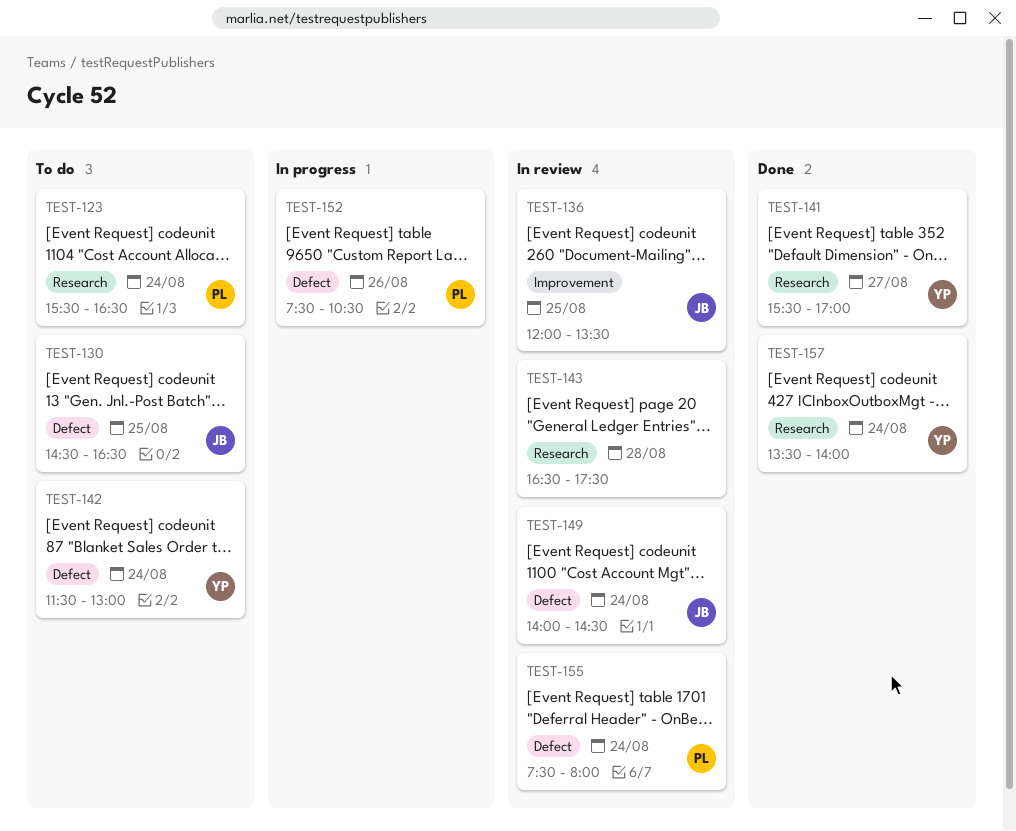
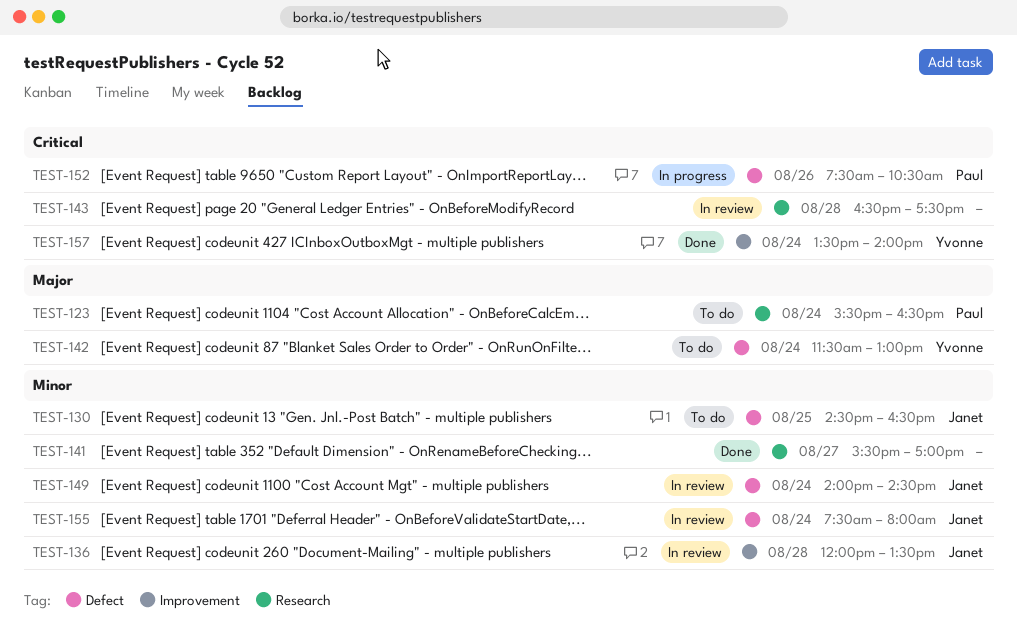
TEST-136, day: Aug 25 -> Aug 28
TEST-141, owner: Yvonne -> none
TEST-155, owner: Paul -> Janet
TEST-157, label: Research -> Improvement

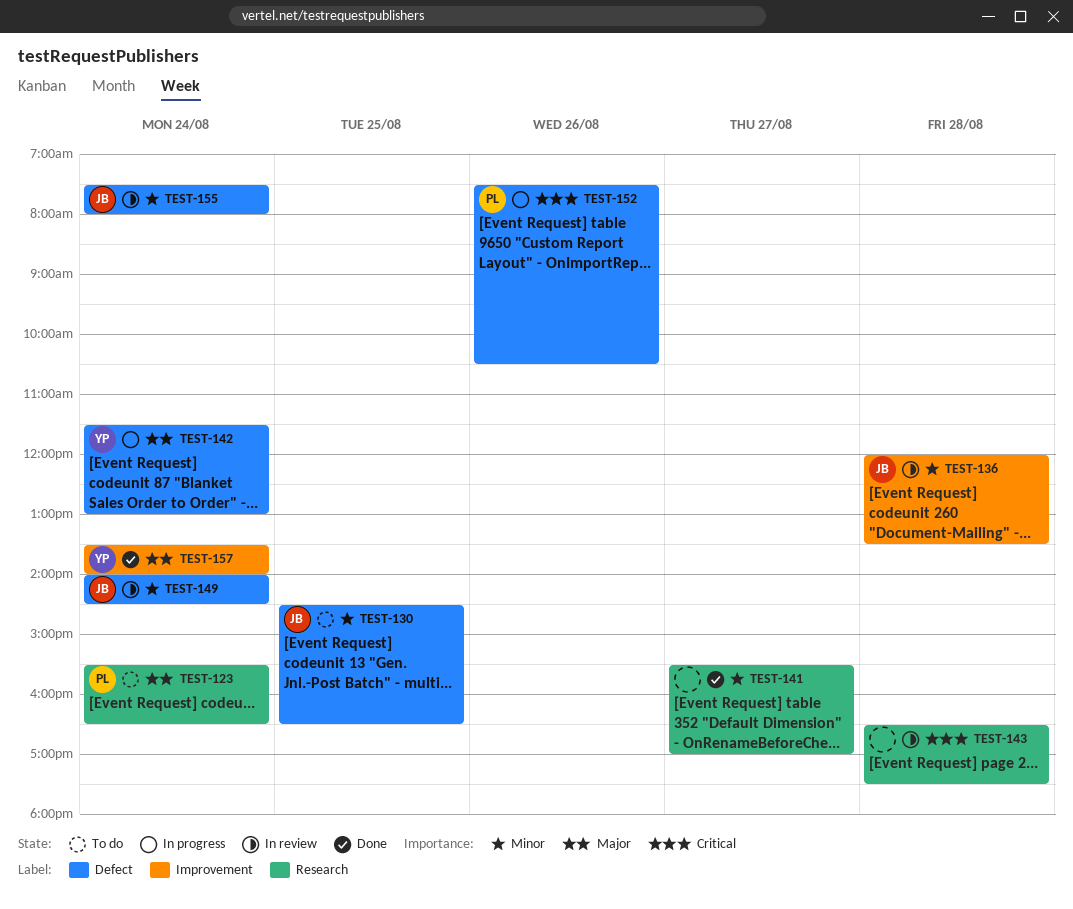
TEST-142, status: To do -> In progress
TEST-157, priority: Critical -> Major

